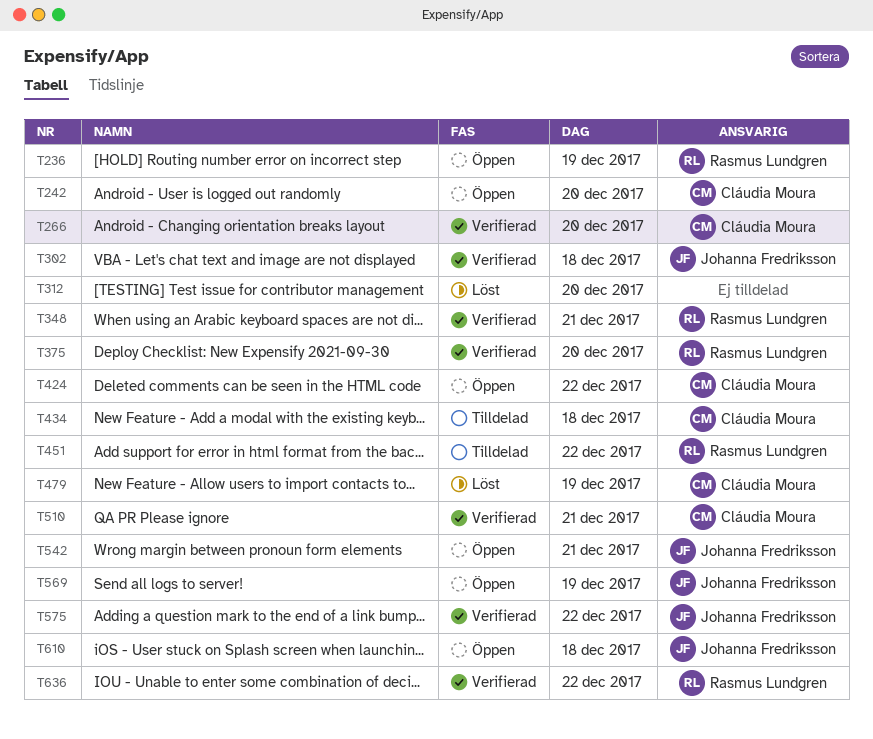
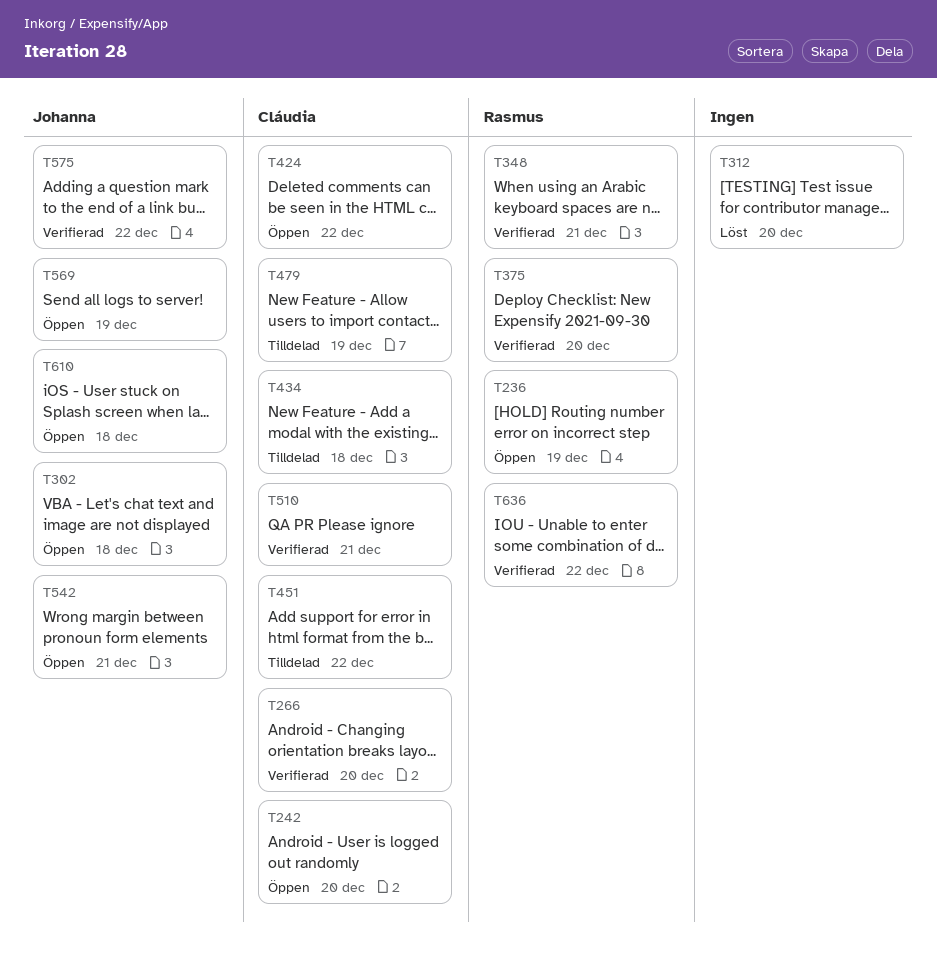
T302, status: Verifierad -> Öppen
T451, owner: Rasmus Lundgren -> Cláudia Moura
T479, status: Löst -> Tilldelad

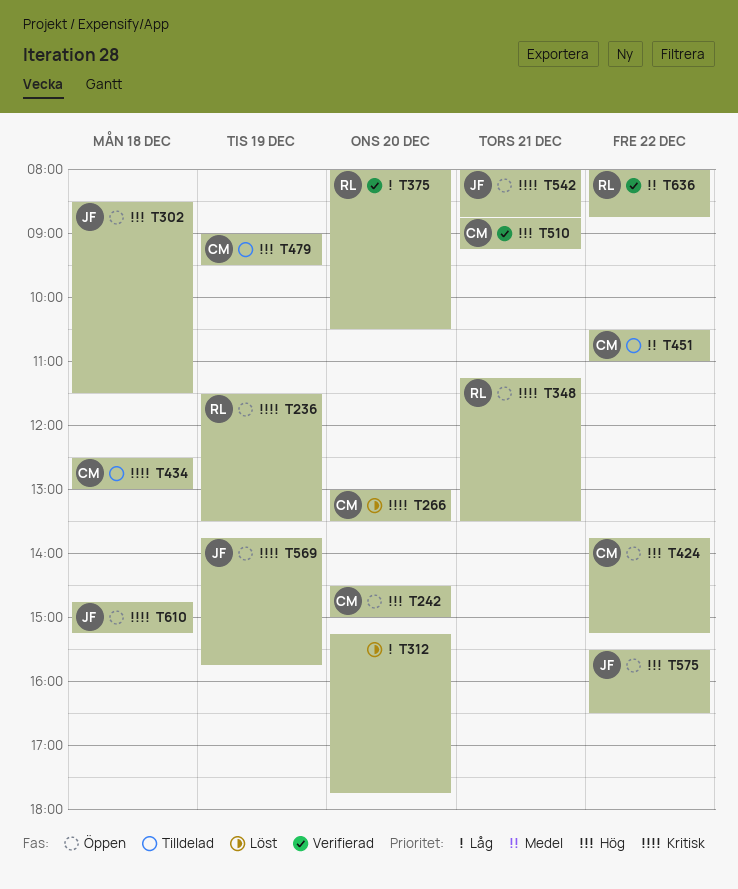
T266, status: Verifierad -> Löst
T348, status: Verifierad -> Öppen
T575, status: Verifierad -> Öppen

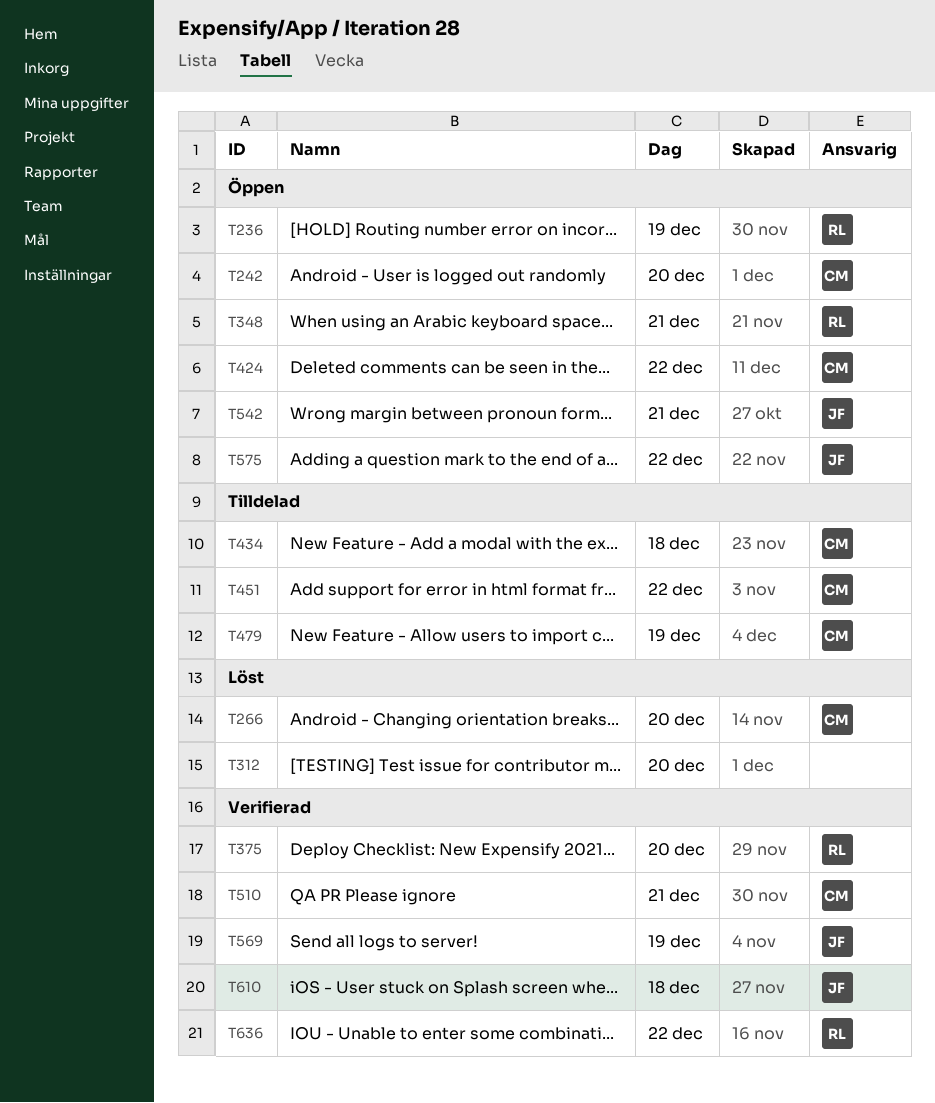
T302: present -> none
T569, status: Öppen -> Verifierad
T610, status: Öppen -> Verifierad

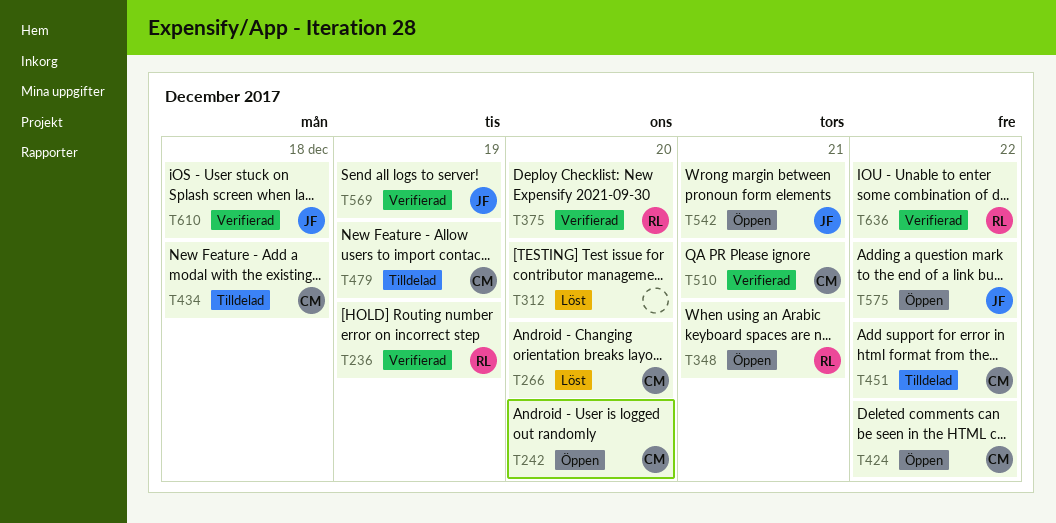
T236, status: Öppen -> Verifierad

